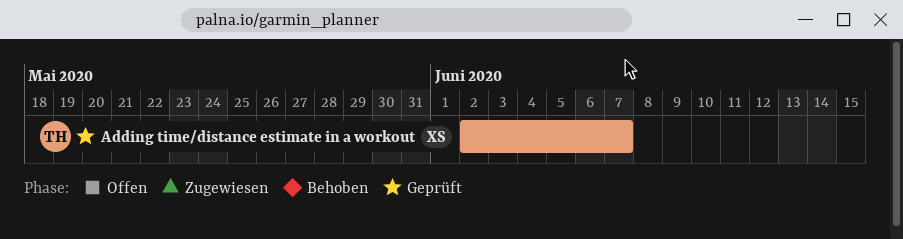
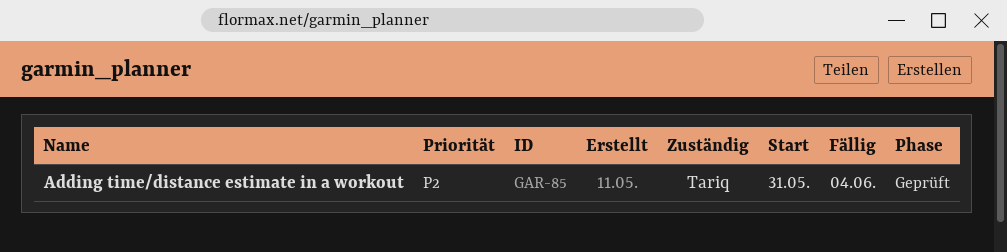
Adding time/distance estimate in a workout, start: Jun 2 -> May 31
Adding time/distance estimate in a workout, due: Jun 7 -> Jun 4

